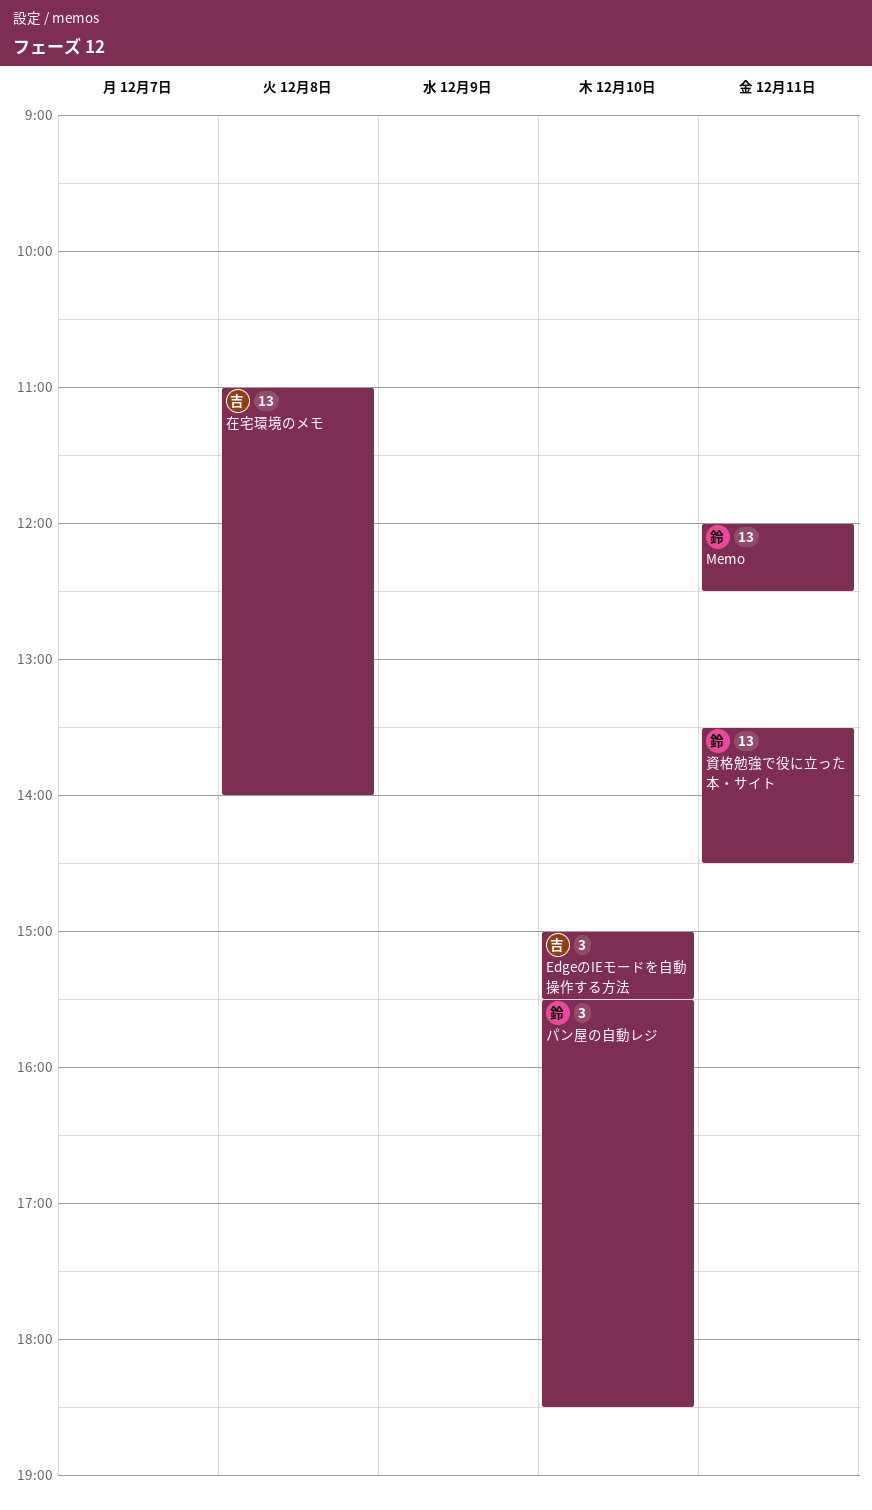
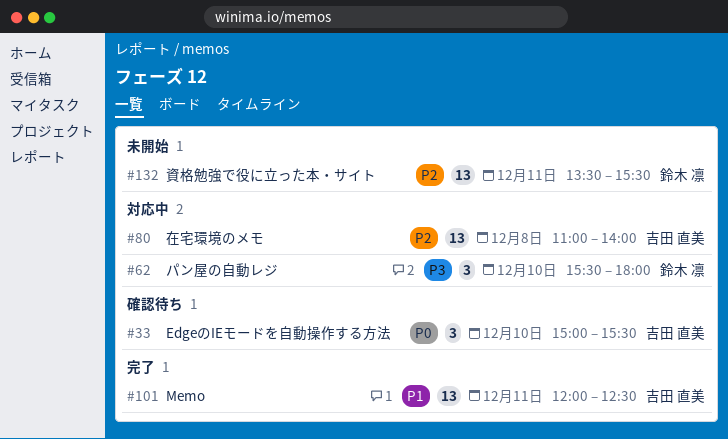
Memo, owner: 鈴木 凛 -> 吉田 直美
パン屋の自動レジ, ends: 18:30 -> 18:00
資格勉強で役に立った本・サイト, ends: 14:30 -> 15:30

